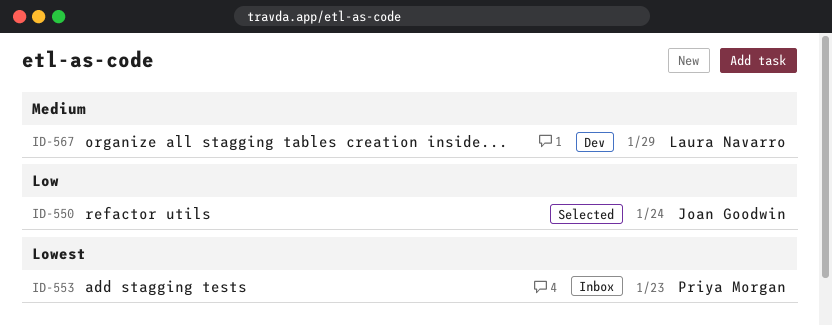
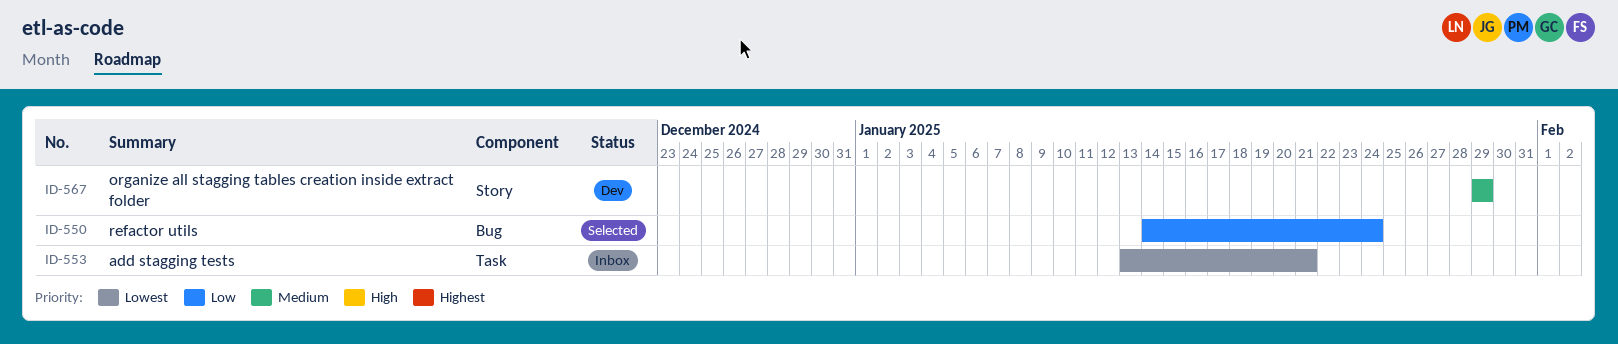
ID-553, due: Jan 23 -> Jan 21

